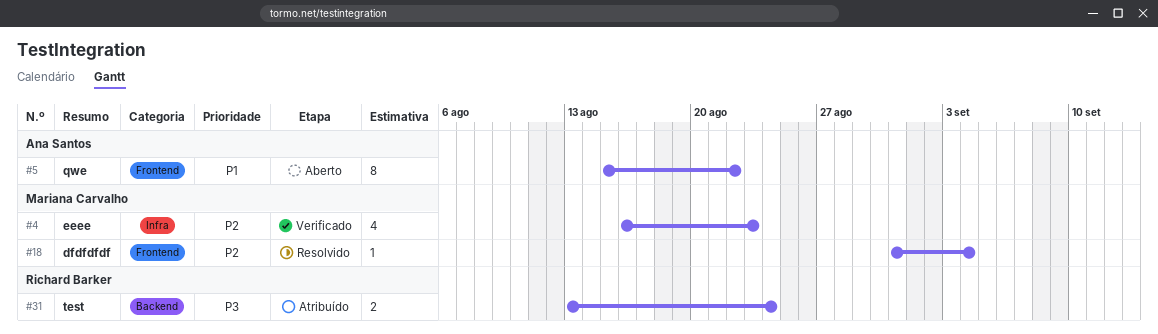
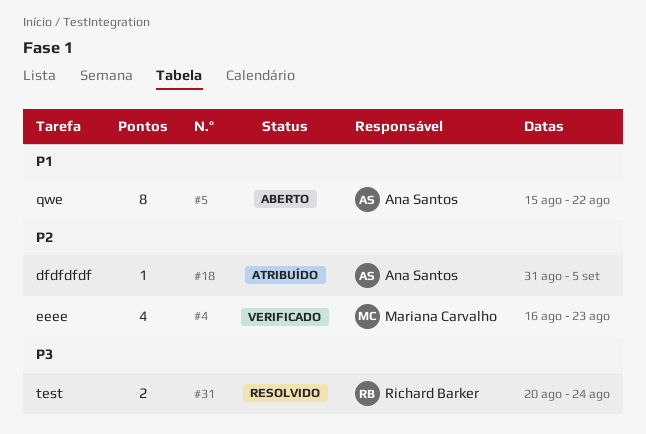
#18, status: Resolvido -> Atribuído
#18, owner: Mariana Carvalho -> Ana Santos
#18, due: Sep 4 -> Sep 5
#31, status: Atribuído -> Resolvido
#31, start: Aug 13 -> Aug 20

